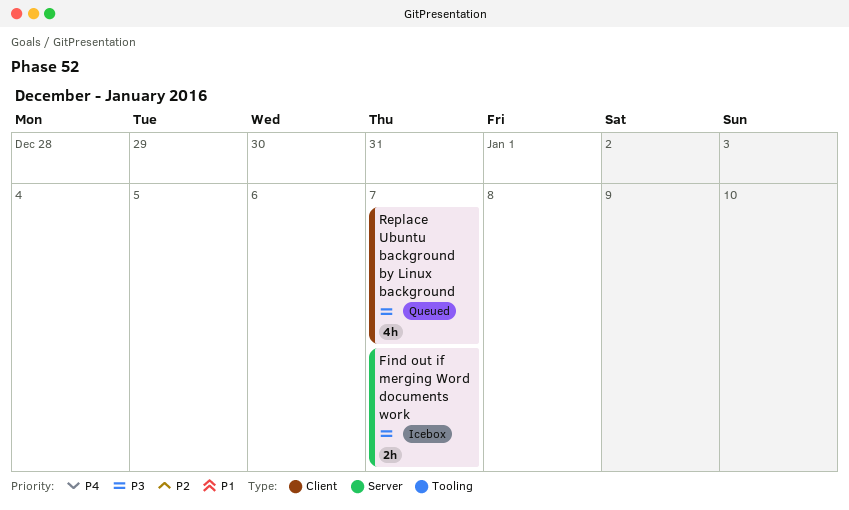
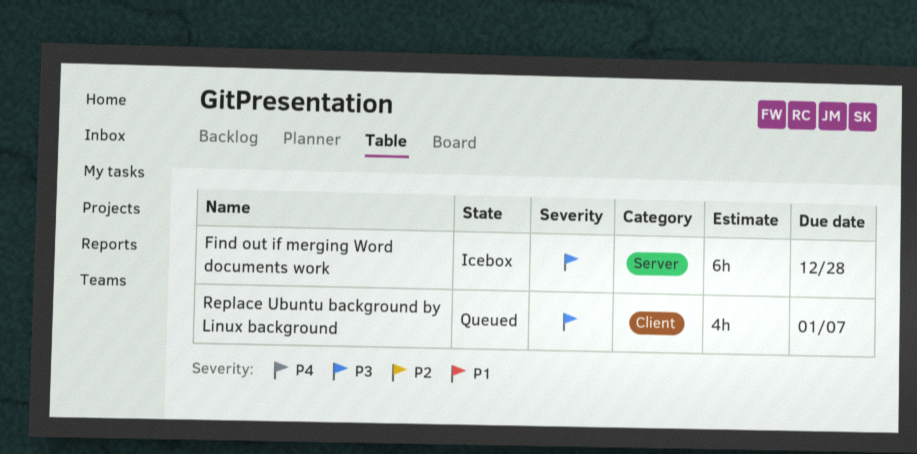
Find out if merging Word documents work, estimate: 2h -> 6h
Find out if merging Word documents work, due: Jan 7 -> Dec 28

